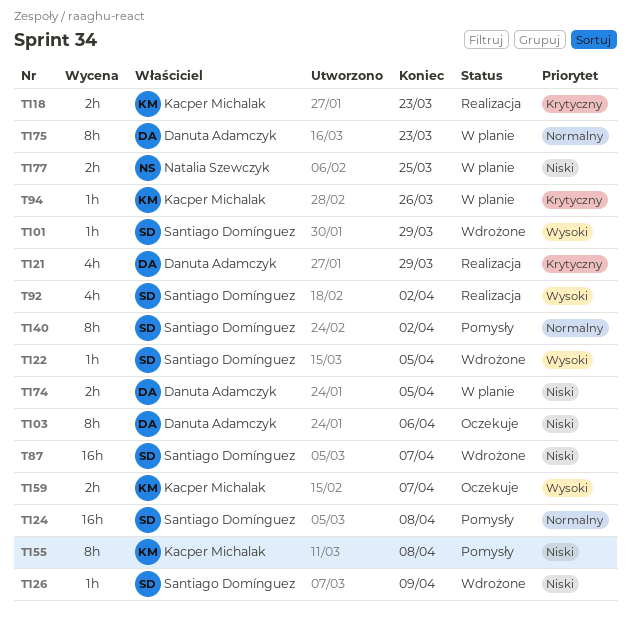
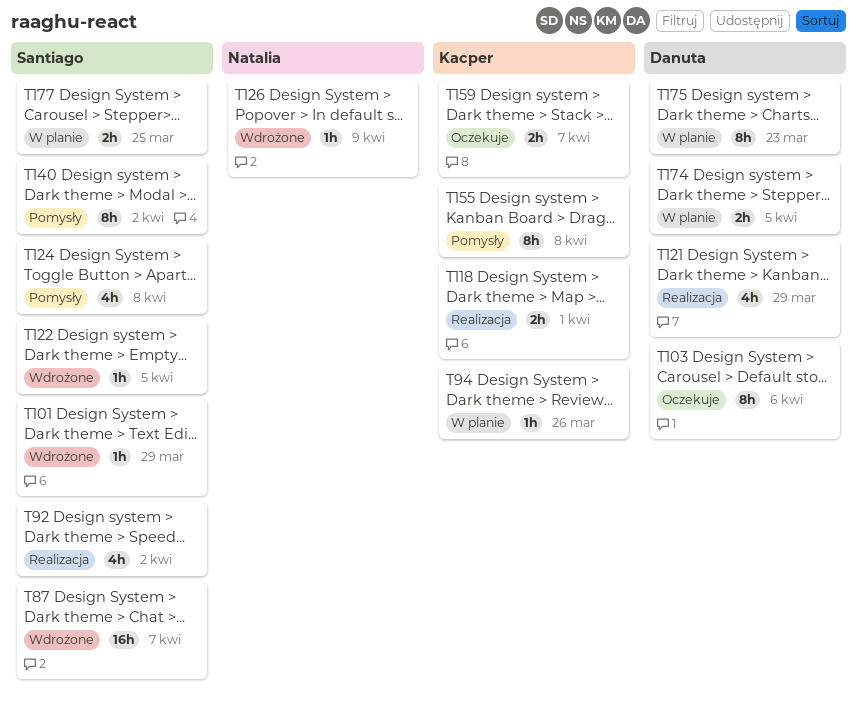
T118, due: Mar 23 -> Apr 1
T124, estimate: 16h -> 4h
T126, owner: Santiago Domínguez -> Natalia Szewczyk
T177, owner: Natalia Szewczyk -> Santiago Domínguez

